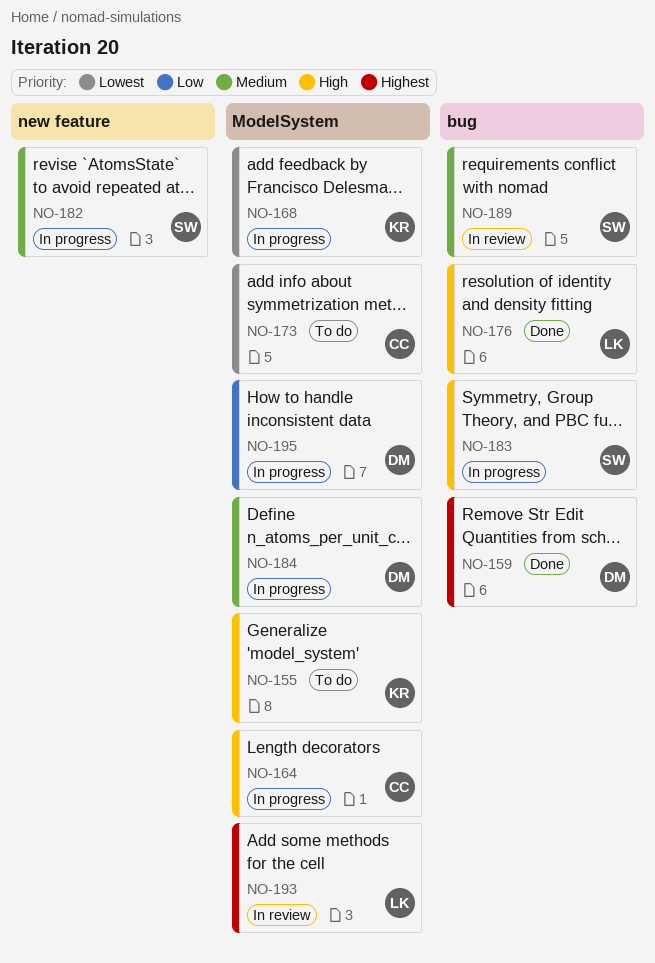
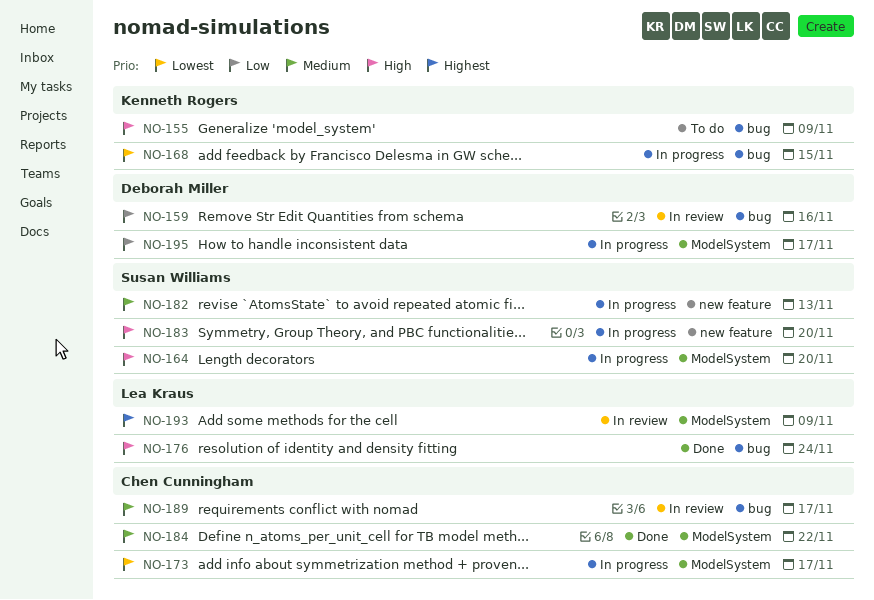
NO-155, label: ModelSystem -> bug
NO-159, status: Done -> In review
NO-159, priority: Highest -> Low
NO-164, owner: Chen Cunningham -> Susan Williams
NO-168, label: ModelSystem -> bug
NO-173, status: To do -> In progress
NO-183, label: bug -> new feature
NO-184, status: In progress -> Done
NO-184, owner: Deborah Miller -> Chen Cunningham
NO-189, owner: Susan Williams -> Chen Cunningham

